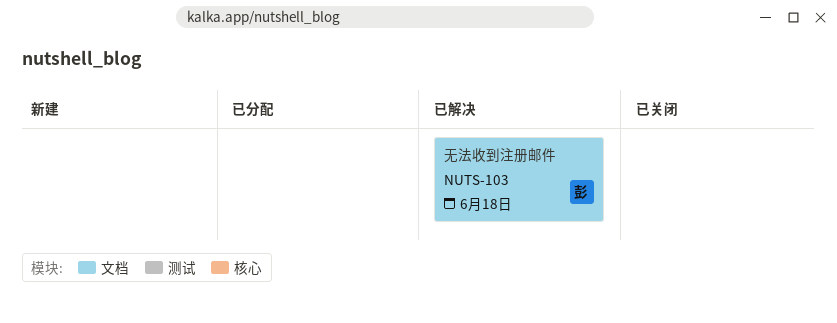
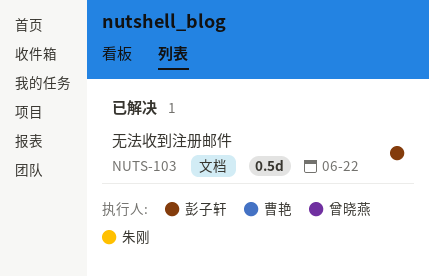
NUTS-103, due: Jun 18 -> Jun 22

